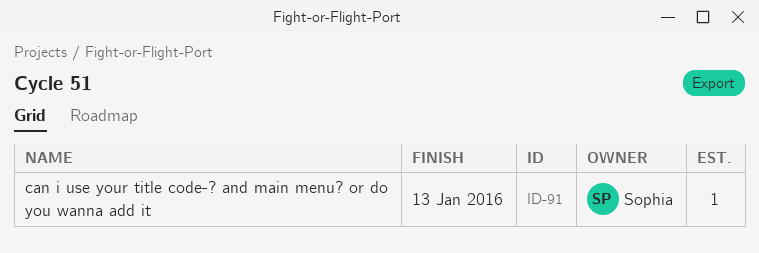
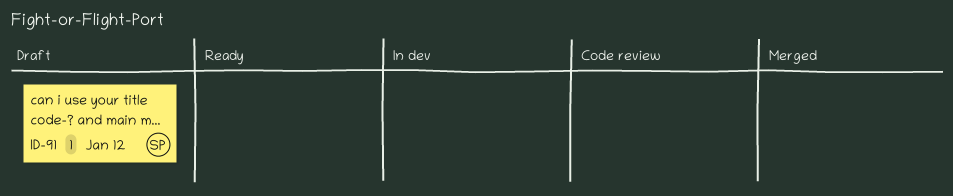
ID-91, due: Jan 13 -> Jan 12

